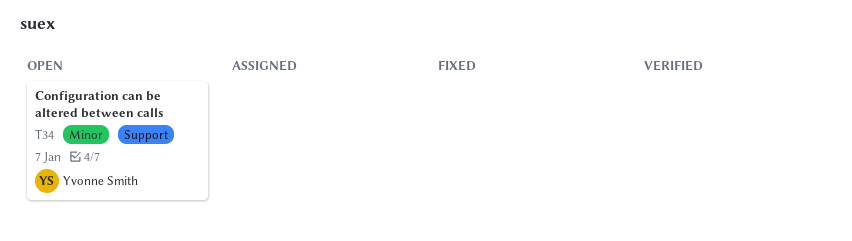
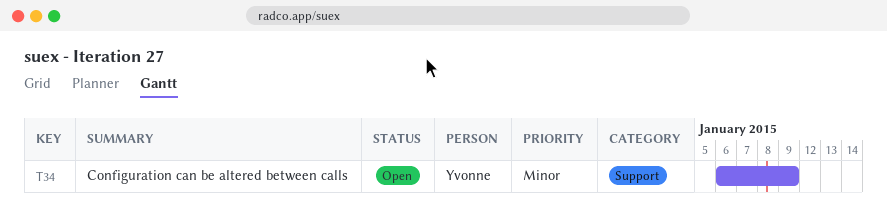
T34, due: Jan 7 -> Jan 9

